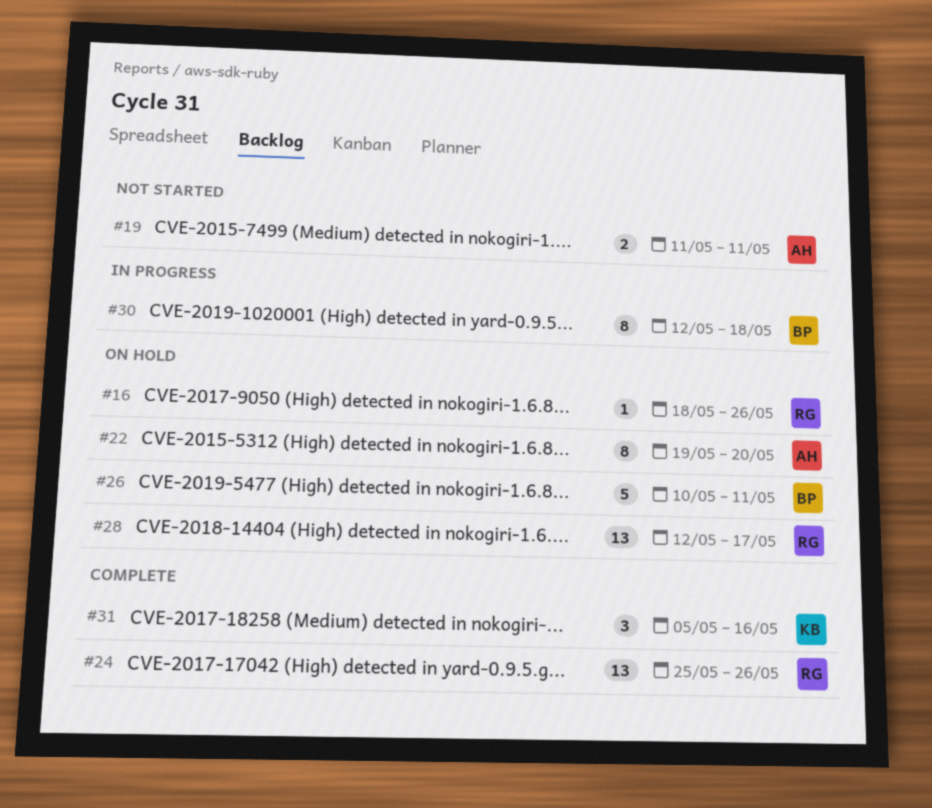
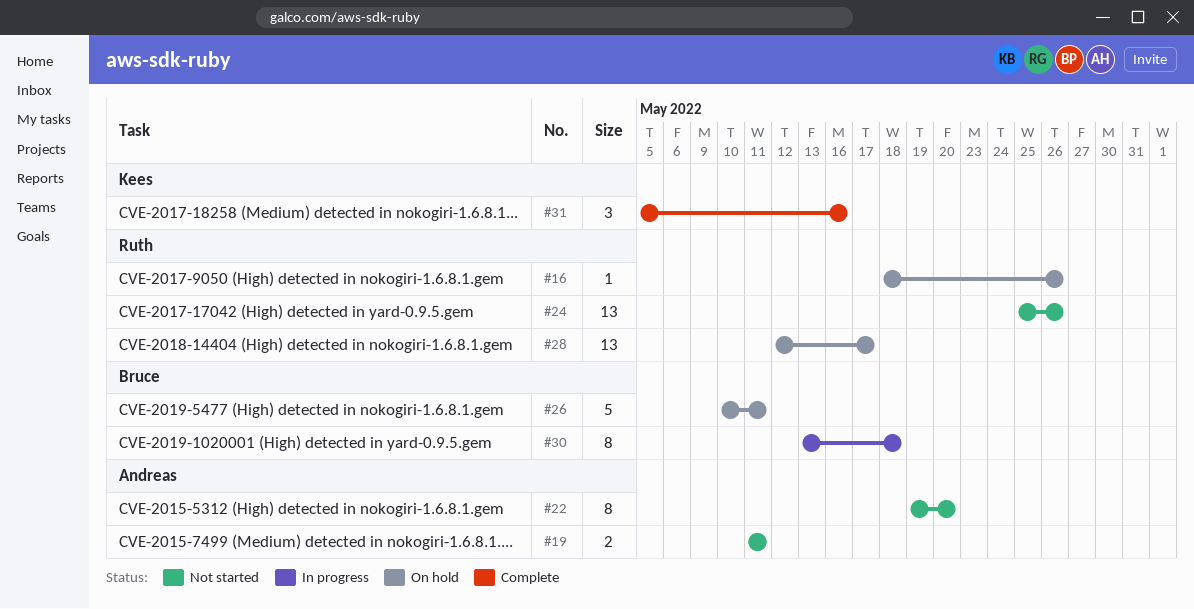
#22, status: On hold -> Not started
#24, status: Complete -> Not started
#30, start: May 12 -> May 13

